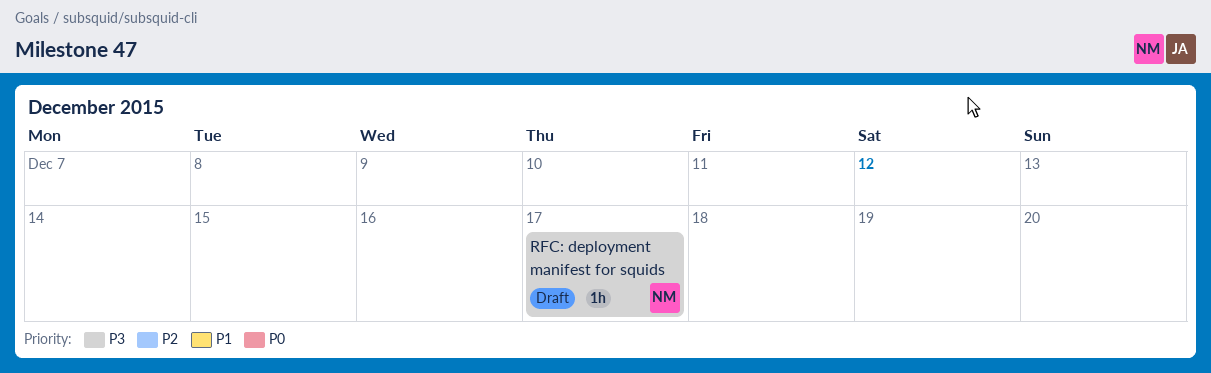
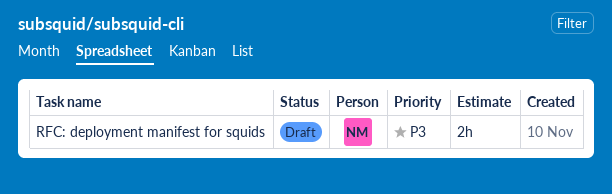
RFC: deployment manifest for squids, estimate: 1h -> 2h

